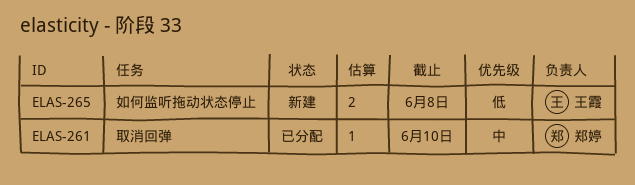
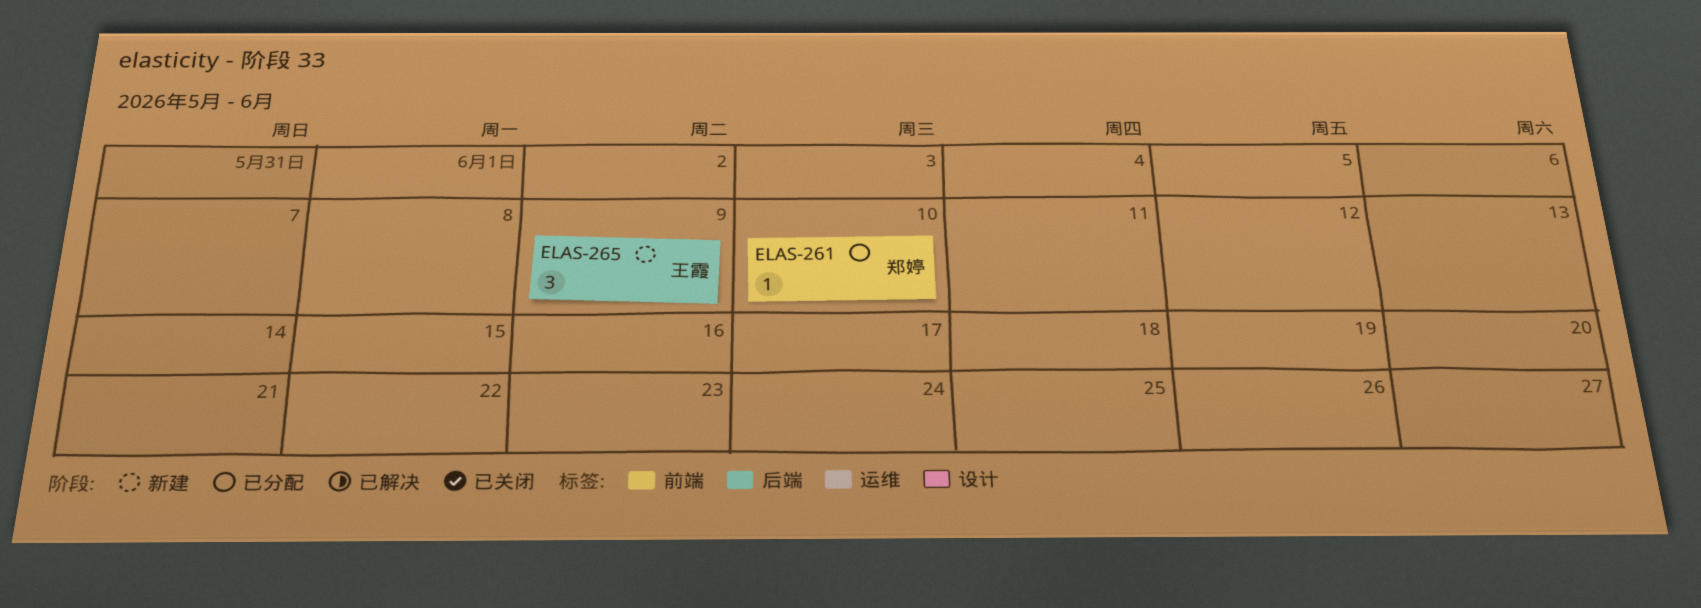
ELAS-265, estimate: 2 -> 3
ELAS-265, due: Jun 8 -> Jun 9

